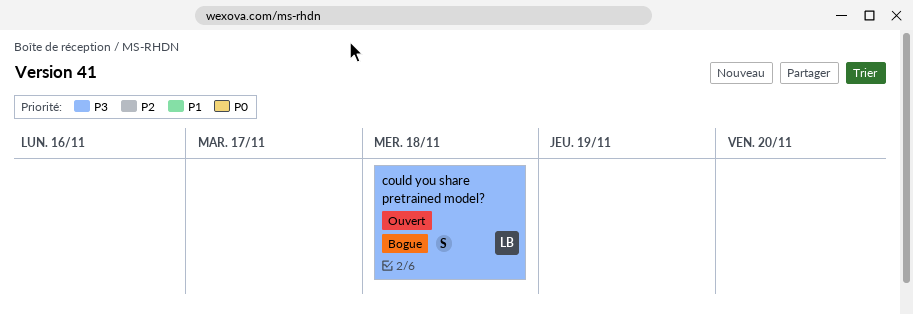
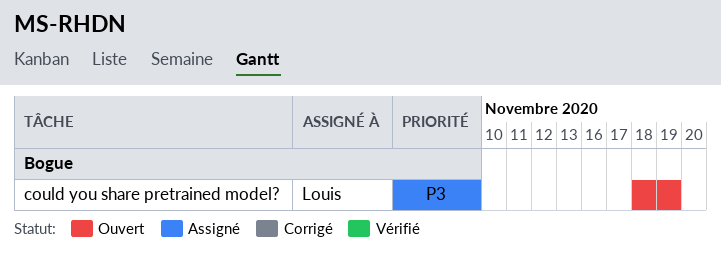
could you share pretrained model?, due: Nov 18 -> Nov 19

